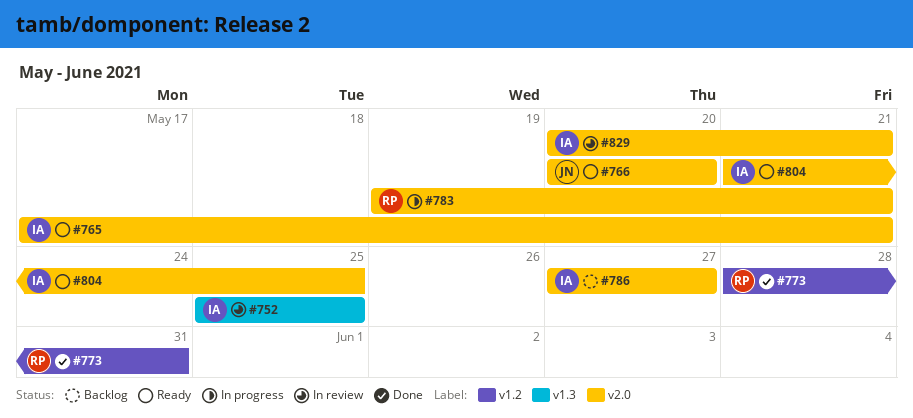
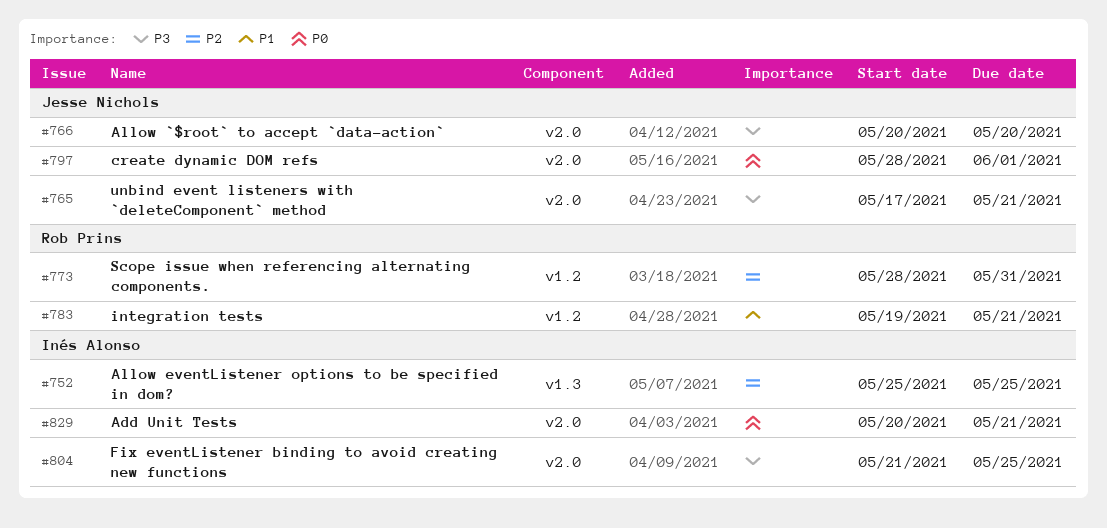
#765, owner: Inés Alonso -> Jesse Nichols
#783, label: v2.0 -> v1.2
#786: present -> none
#797: none -> present

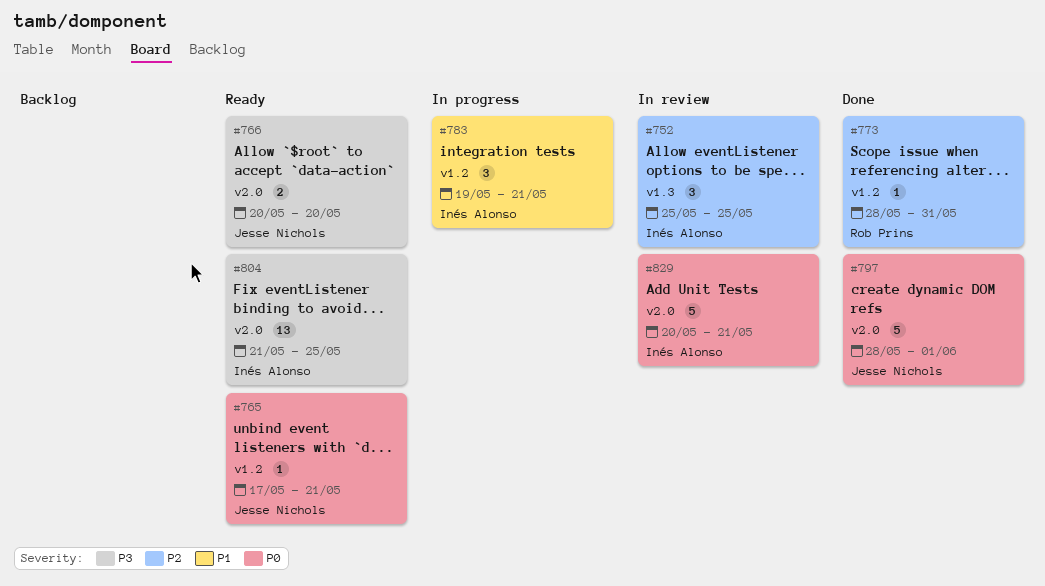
#765, priority: P3 -> P0
#765, label: v2.0 -> v1.2
#783, owner: Rob Prins -> Inés Alonso

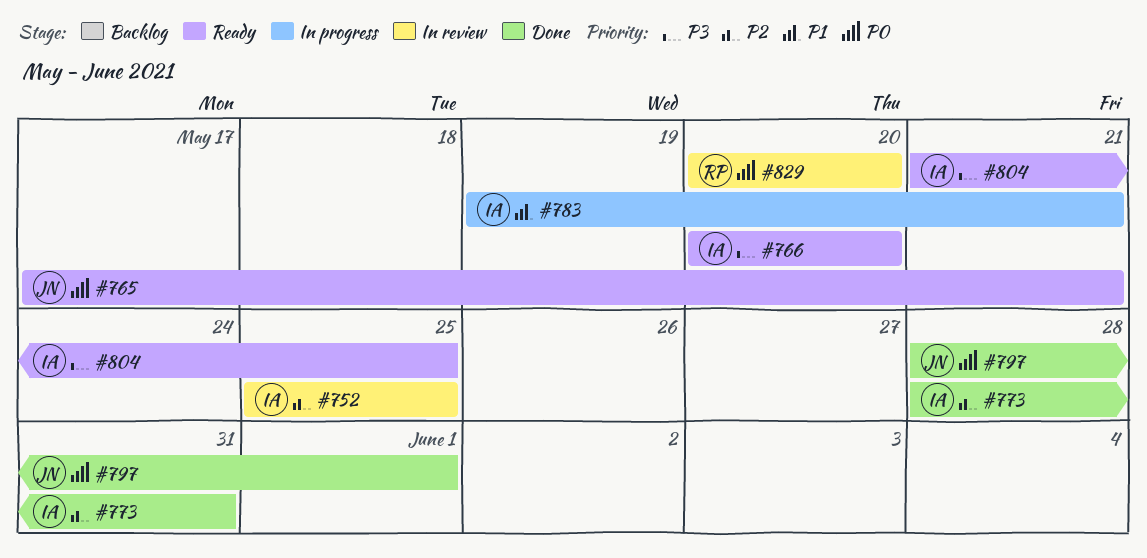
#766, owner: Jesse Nichols -> Inés Alonso
#773, owner: Rob Prins -> Inés Alonso
#829, owner: Inés Alonso -> Rob Prins
#829, due: May 21 -> May 20

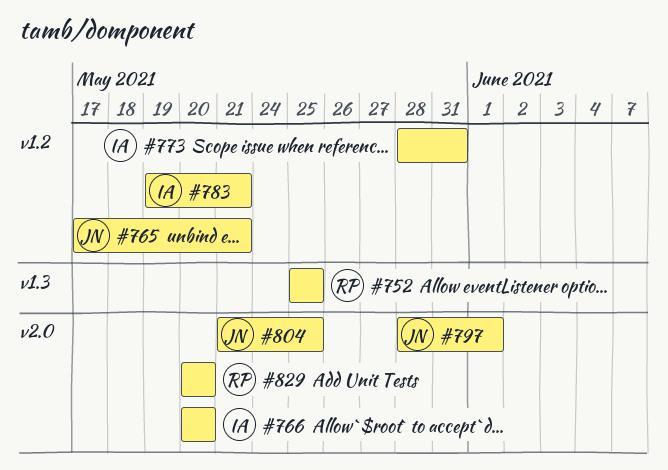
#752, owner: IA -> RP
#804, owner: IA -> JN

